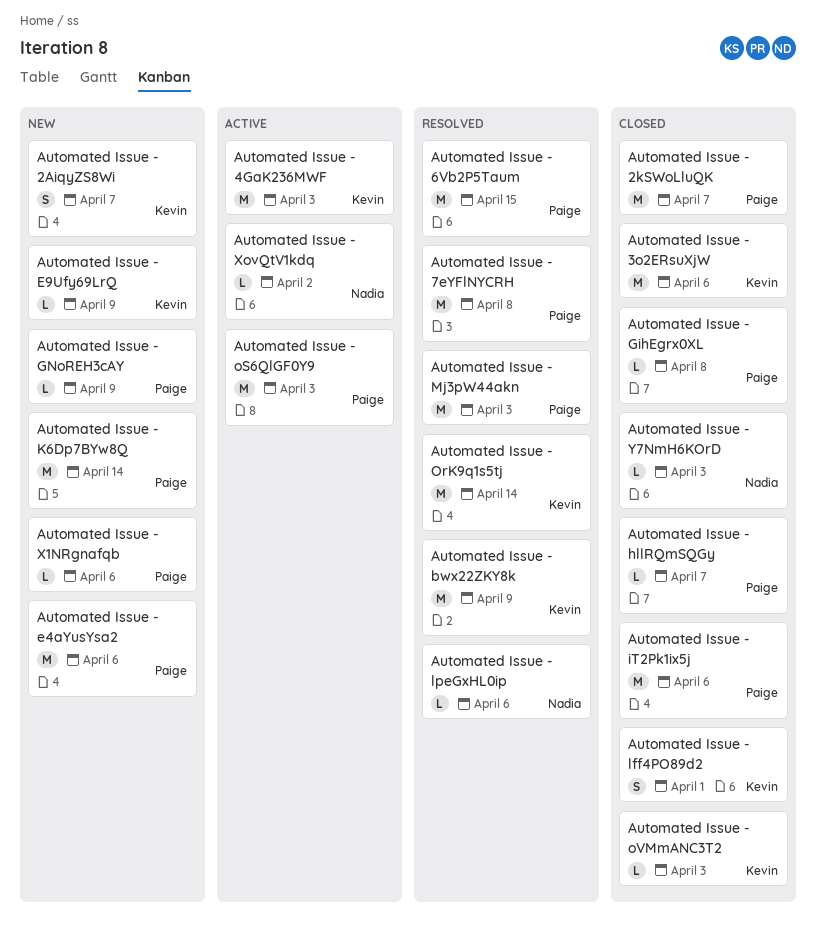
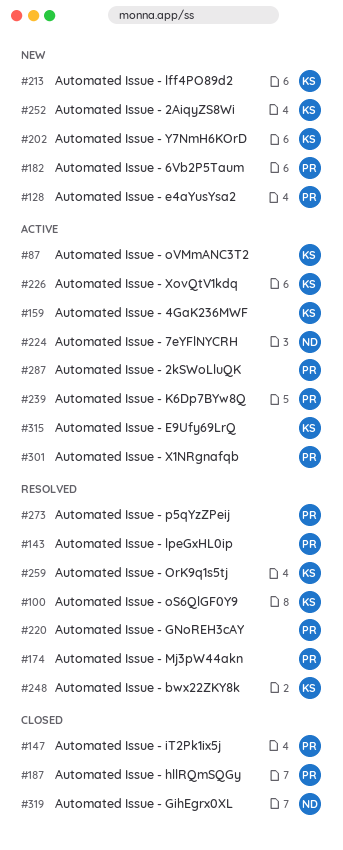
Automated Issue - 2kSWoLluQK, status: Closed -> Active
Automated Issue - 3o2ERsuXjW: present -> none
Automated Issue - 6Vb2P5Taum, status: Resolved -> New
Automated Issue - 7eYFlNYCRH, status: Resolved -> Active
Automated Issue - 7eYFlNYCRH, owner: Paige -> Nadia
Automated Issue - E9Ufy69LrQ, status: New -> Active
Automated Issue - GihEgrx0XL, owner: Paige -> Nadia
Automated Issue - GNoREH3cAY, status: New -> Resolved
Automated Issue - K6Dp7BYw8Q, status: New -> Active
Automated Issue - lff4PO89d2, status: Closed -> New
Automated Issue - lpeGxHL0ip, owner: Nadia -> Paige
Automated Issue - oS6QlGF0Y9, status: Active -> Resolved
Automated Issue - oS6QlGF0Y9, owner: Paige -> Kevin
Automated Issue - oVMmANC3T2, status: Closed -> Active
Automated Issue - p5qYzZPeij: none -> present
Automated Issue - X1NRgnafqb, status: New -> Active
Automated Issue - XovQtV1kdq, owner: Nadia -> Kevin
Automated Issue - Y7NmH6KOrD, status: Closed -> New
Automated Issue - Y7NmH6KOrD, owner: Nadia -> Kevin

